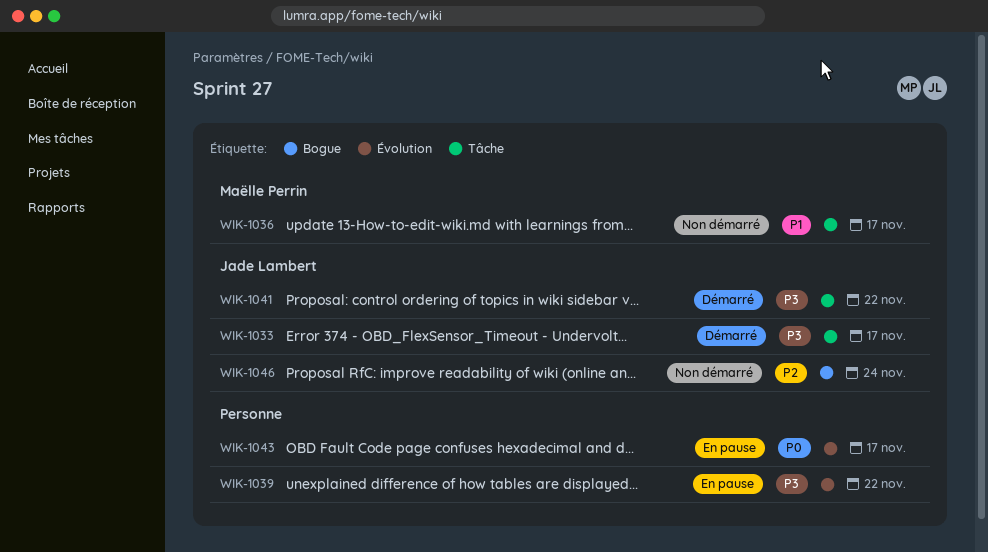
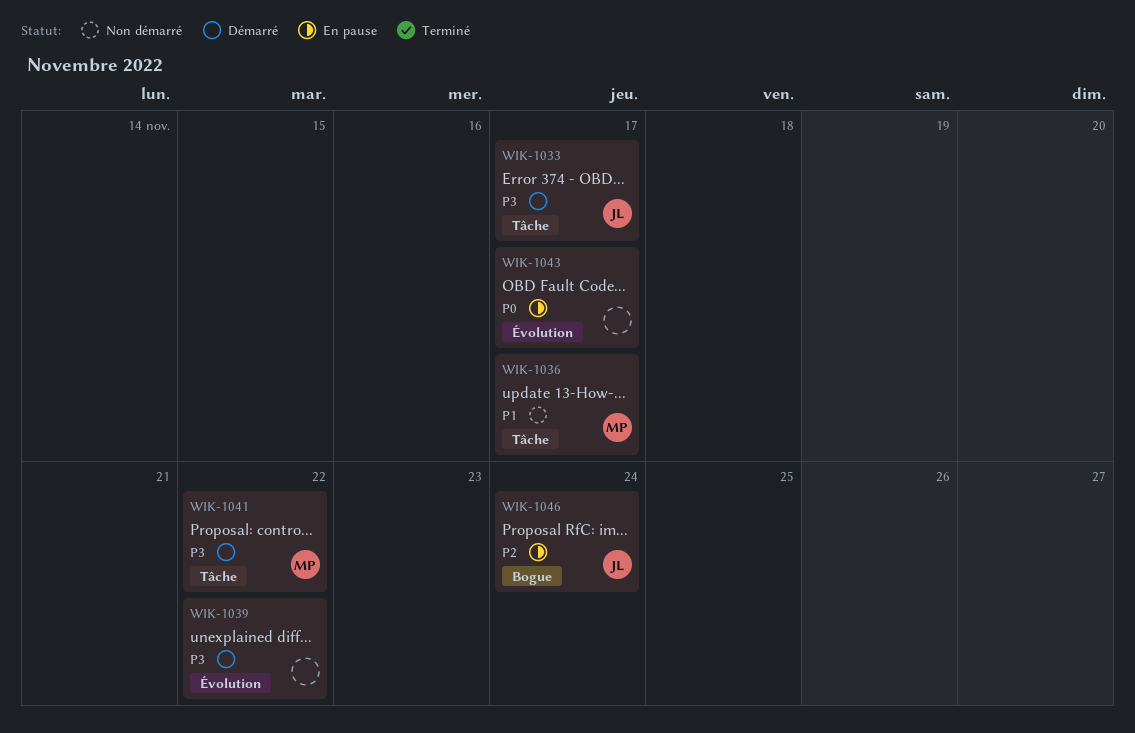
WIK-1039, status: En pause -> Démarré
WIK-1041, owner: Jade Lambert -> Maëlle Perrin
WIK-1046, status: Non démarré -> En pause

